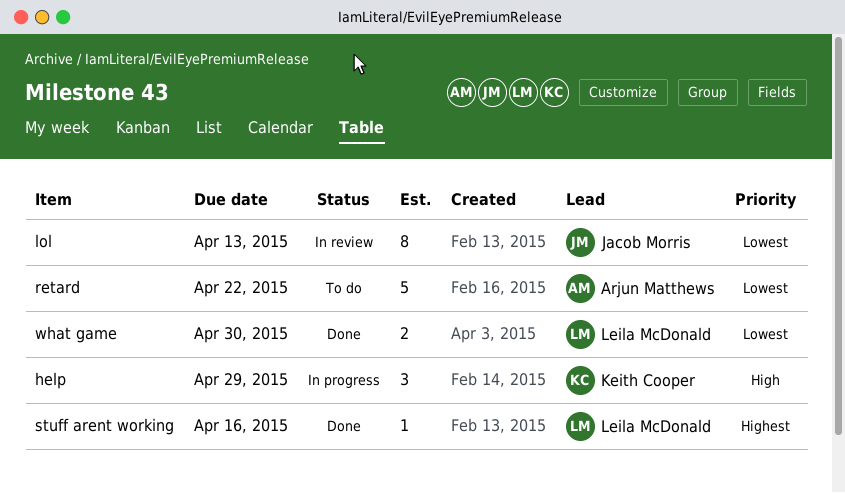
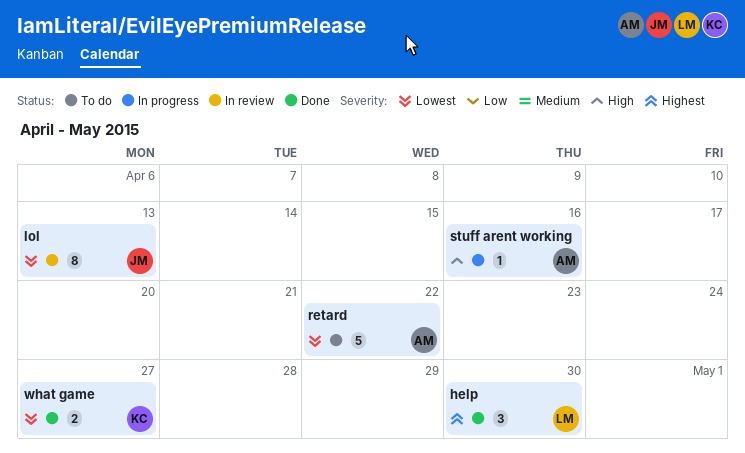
help, status: In progress -> Done
help, owner: Keith Cooper -> Leila McDonald
help, priority: High -> Highest
help, due: Apr 29 -> Apr 30
stuff arent working, status: Done -> In progress
stuff arent working, owner: Leila McDonald -> Arjun Matthews
stuff arent working, priority: Highest -> High
what game, owner: Leila McDonald -> Keith Cooper
what game, due: Apr 30 -> Apr 27

